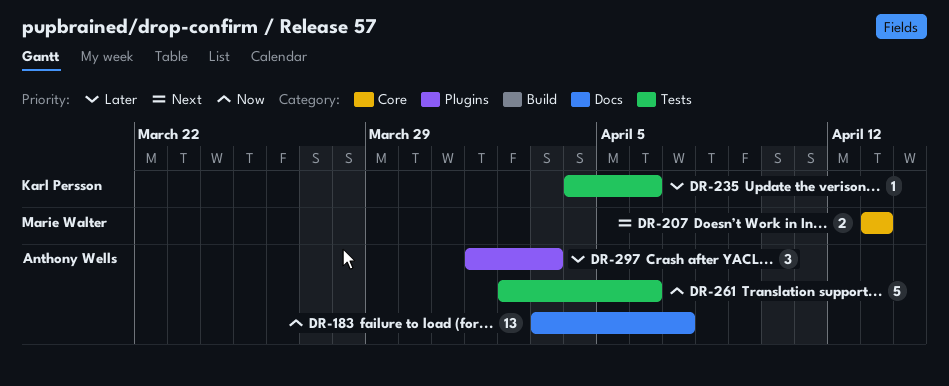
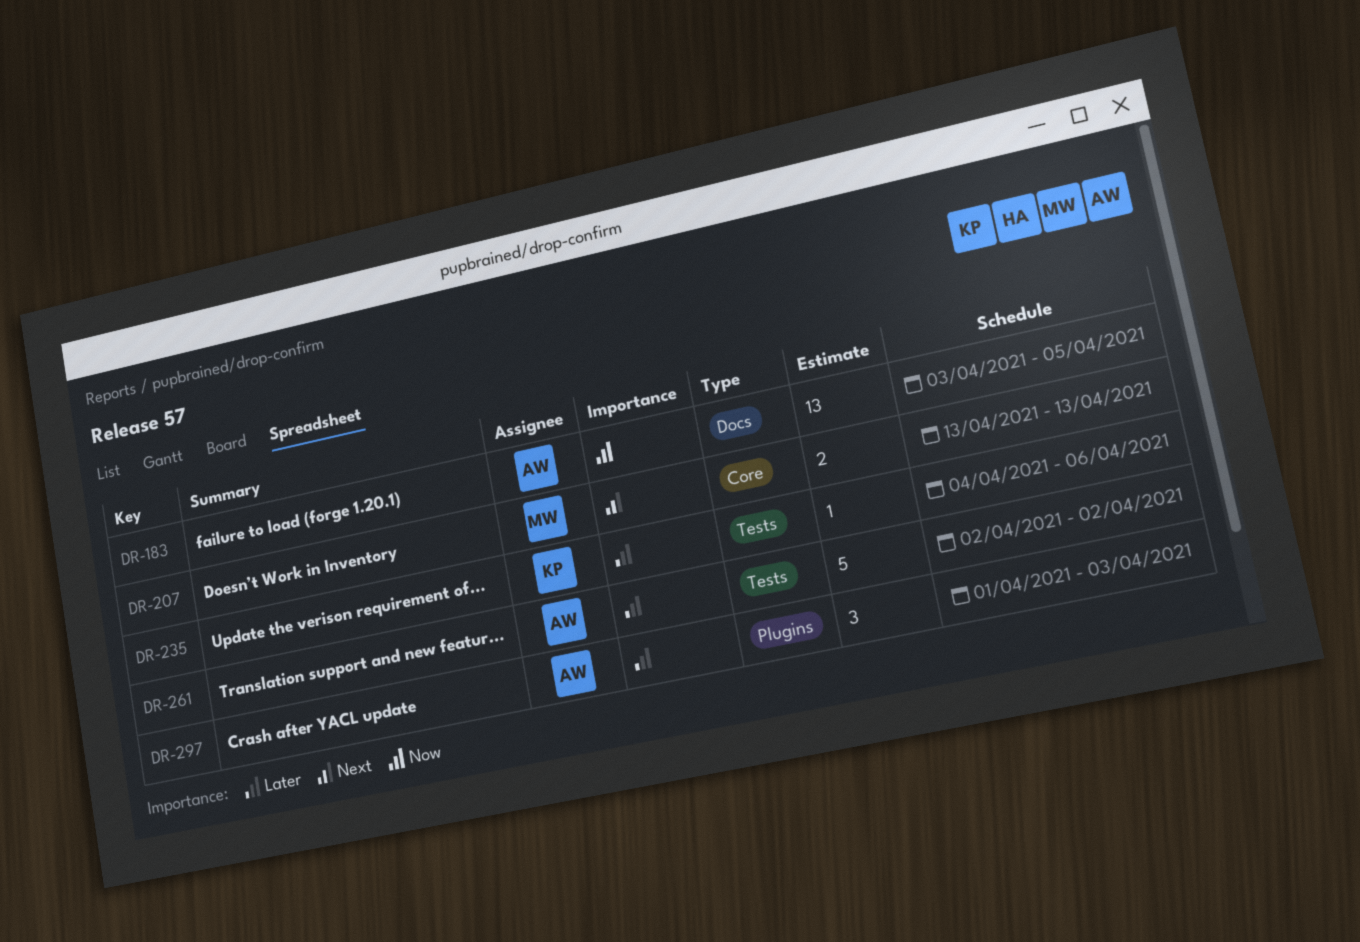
DR-183, due: Apr 7 -> Apr 5
DR-261, priority: Now -> Later
DR-261, due: Apr 6 -> Apr 2

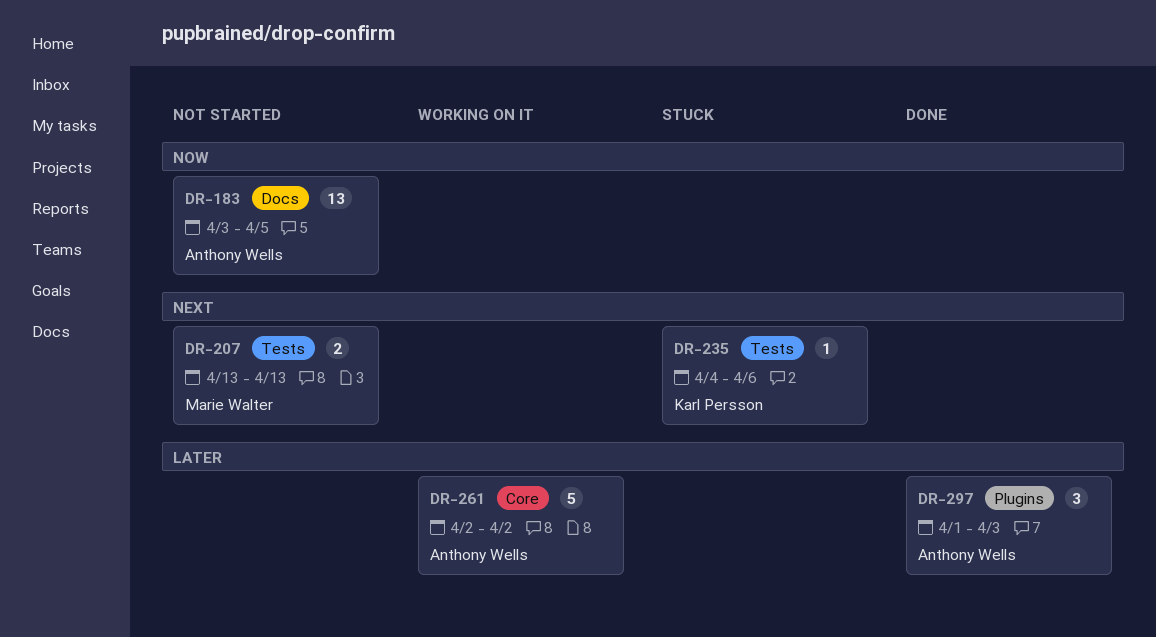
DR-207, label: Core -> Tests
DR-235, priority: Later -> Next
DR-261, label: Tests -> Core

